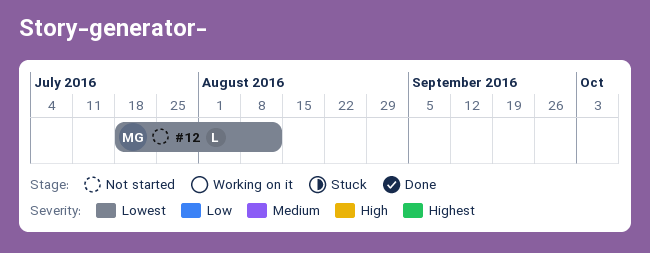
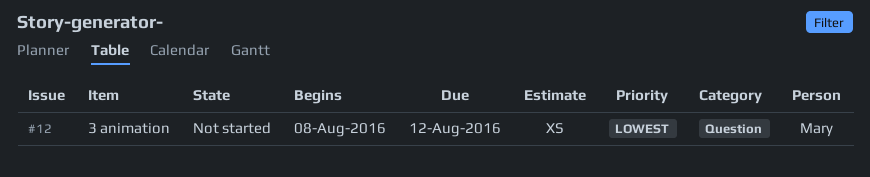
#12, estimate: L -> XS
#12, start: Jul 18 -> Aug 8

